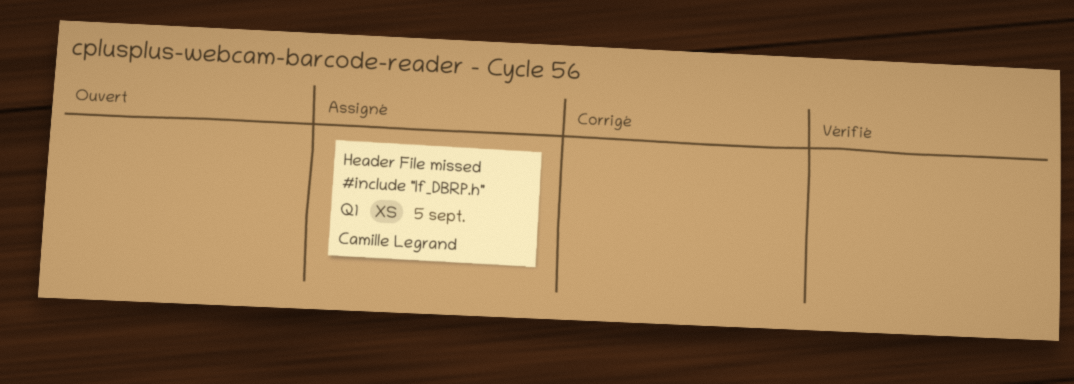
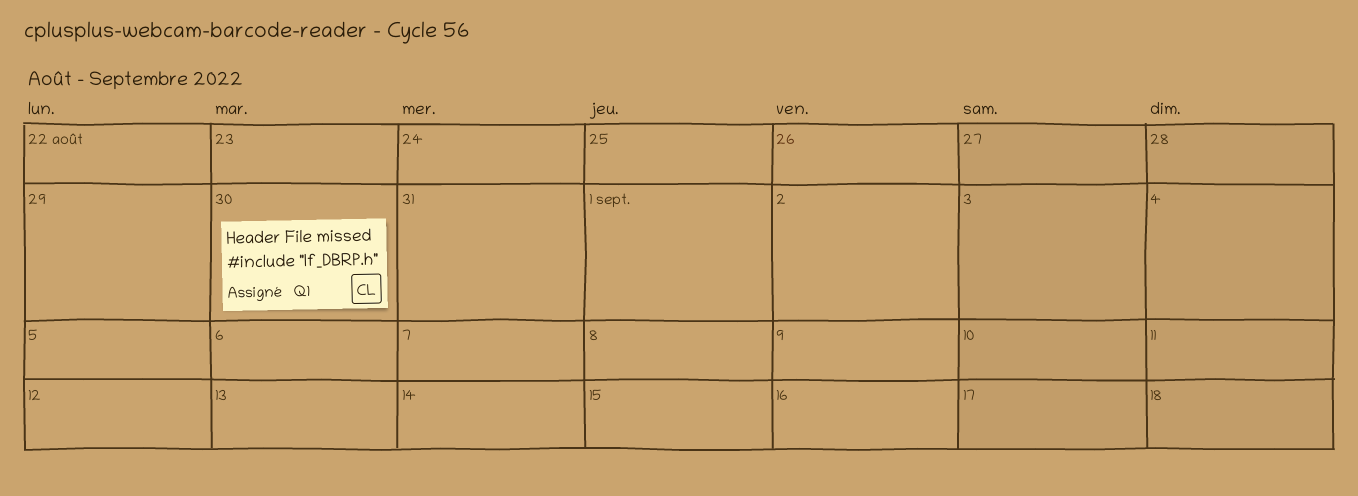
Header File missed #include "If_DBRP.h", due: Sep 5 -> Aug 30

